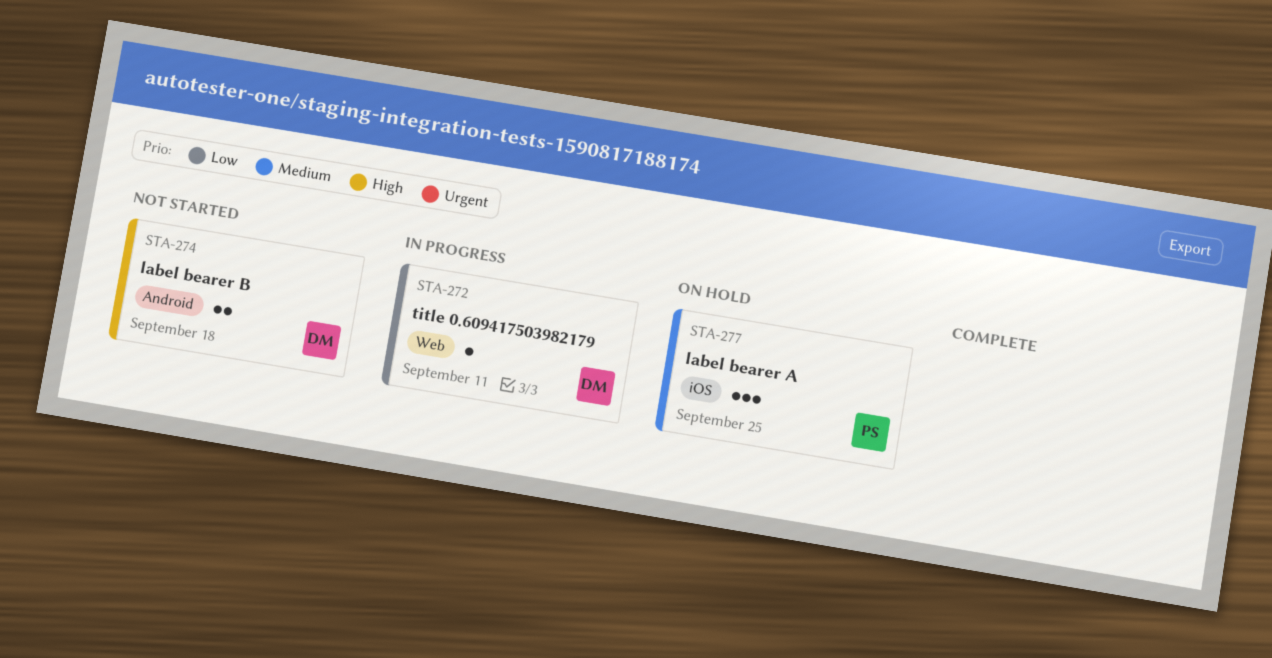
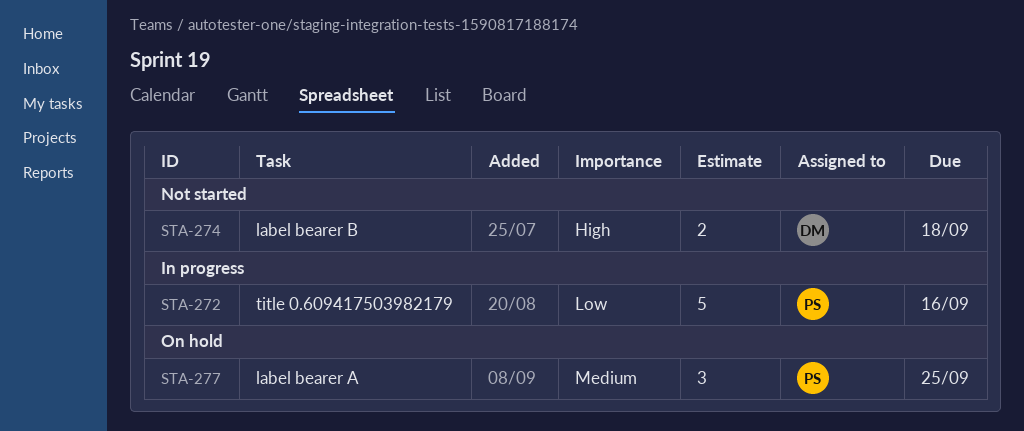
STA-272, owner: DM -> PS
STA-272, estimate: 1 -> 5
STA-272, due: Sep 11 -> Sep 16

